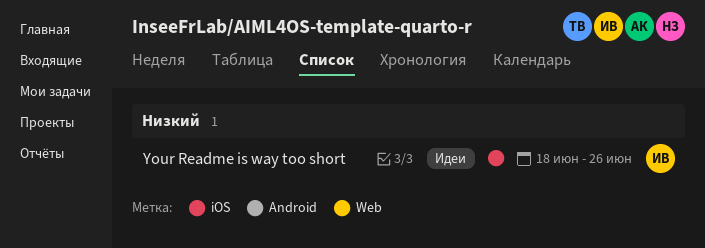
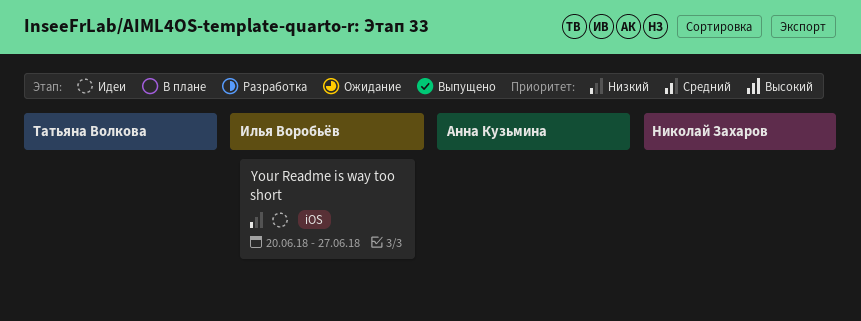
Your Readme is way too short, start: Jun 18 -> Jun 20
Your Readme is way too short, due: Jun 26 -> Jun 27

